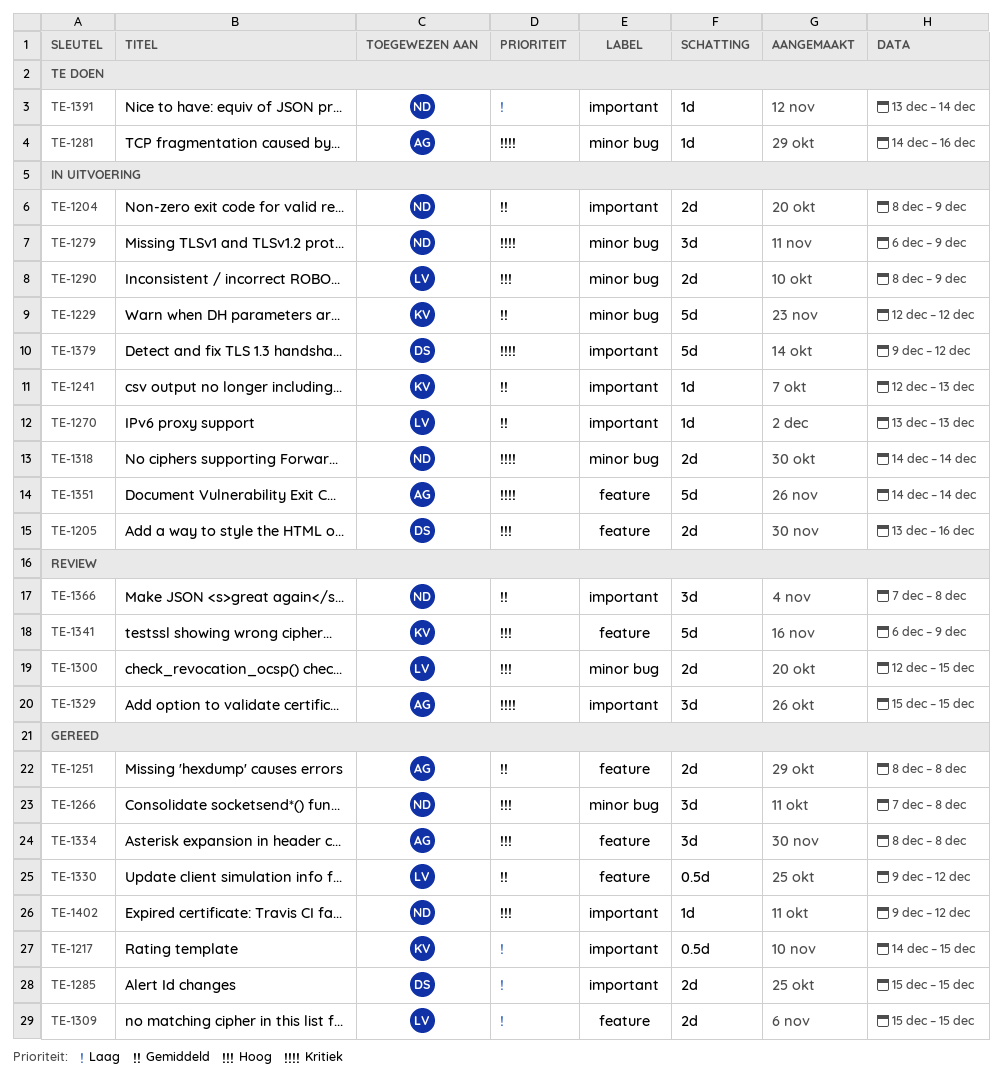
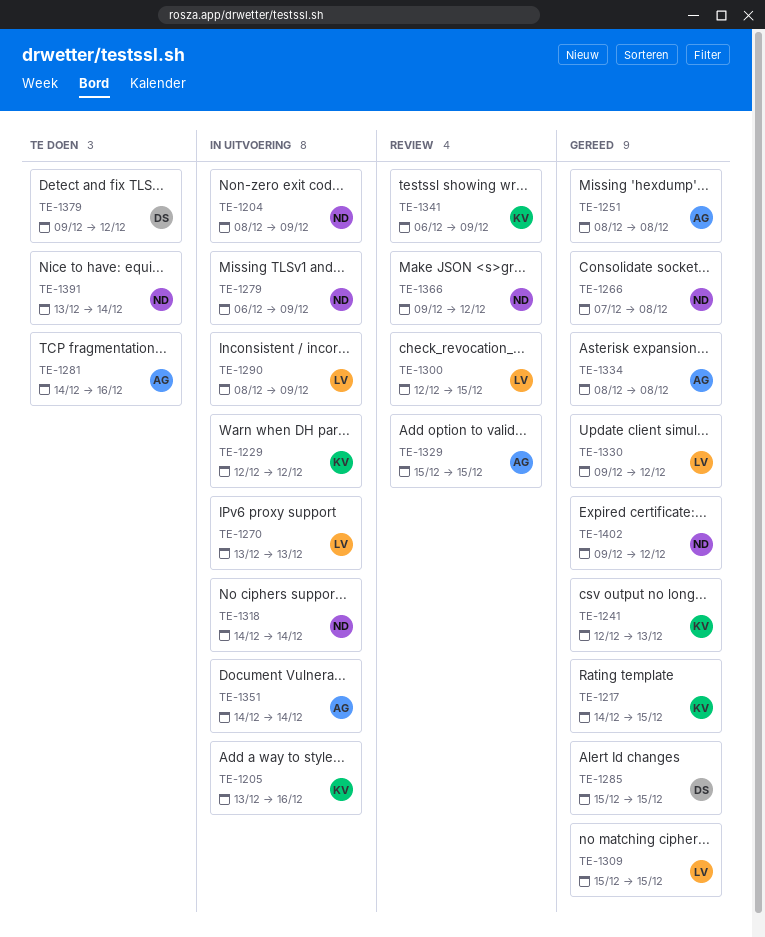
TE-1205, owner: DS -> KV
TE-1241, status: In uitvoering -> Gereed
TE-1366, start: Dec 7 -> Dec 9
TE-1366, due: Dec 8 -> Dec 12
TE-1379, status: In uitvoering -> Te doen

